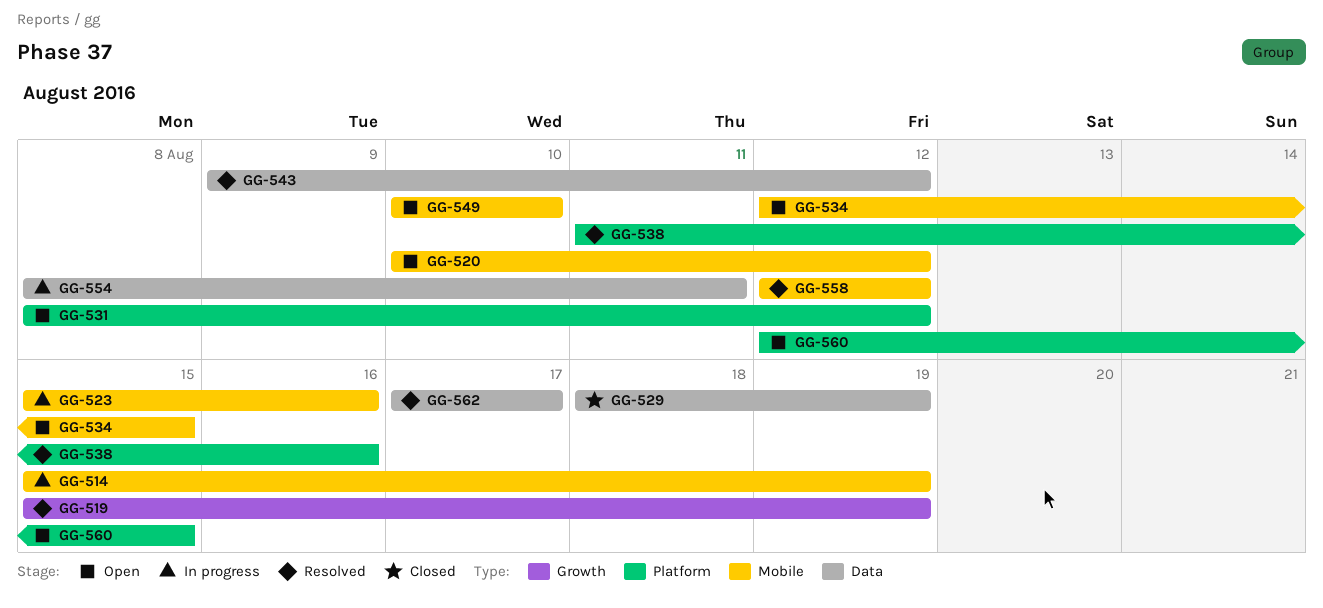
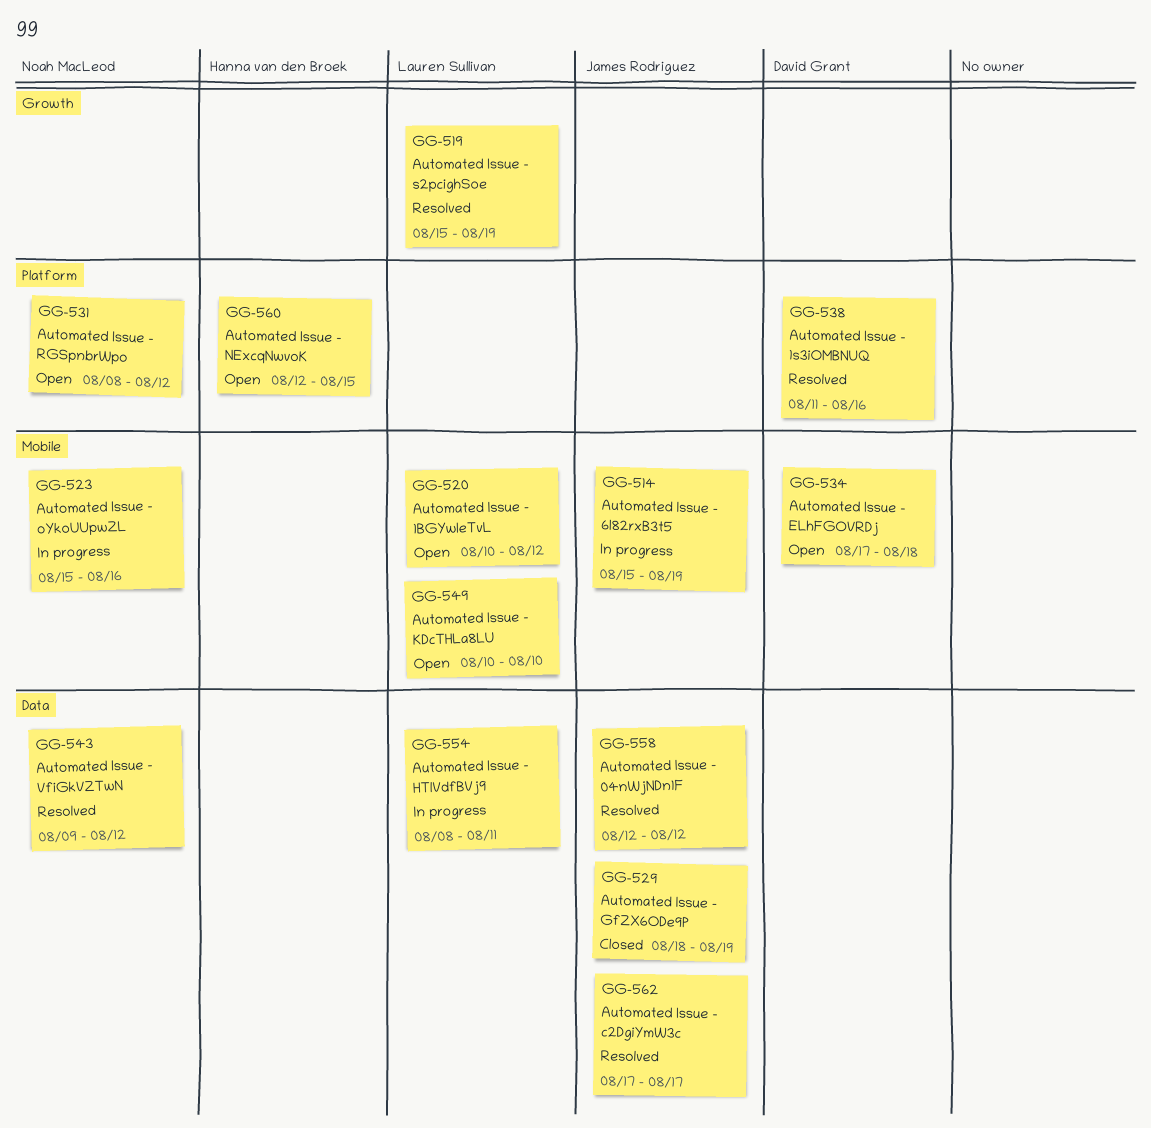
GG-534, start: Aug 12 -> Aug 17
GG-534, due: Aug 15 -> Aug 18
GG-558, label: Mobile -> Data

